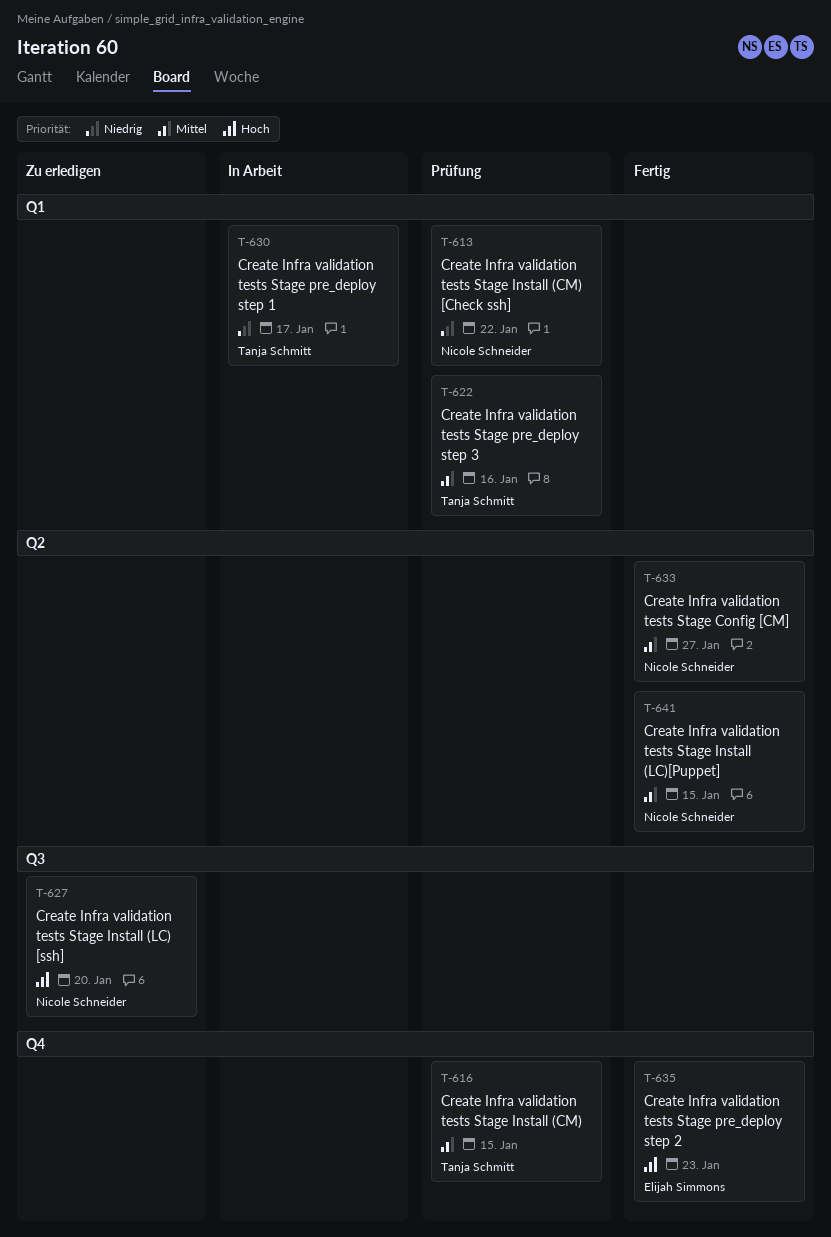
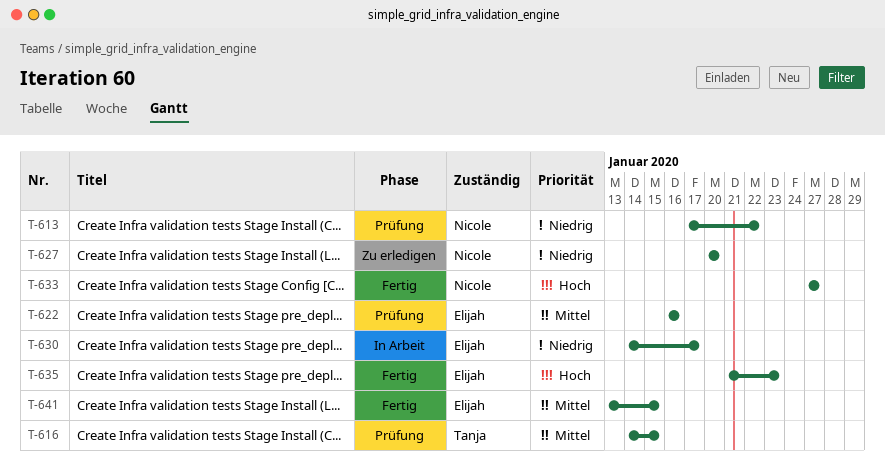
T-622, owner: Tanja Schmitt -> Elijah Simmons
T-627, priority: Hoch -> Niedrig
T-630, owner: Tanja Schmitt -> Elijah Simmons
T-633, priority: Mittel -> Hoch
T-641, owner: Nicole Schneider -> Elijah Simmons

